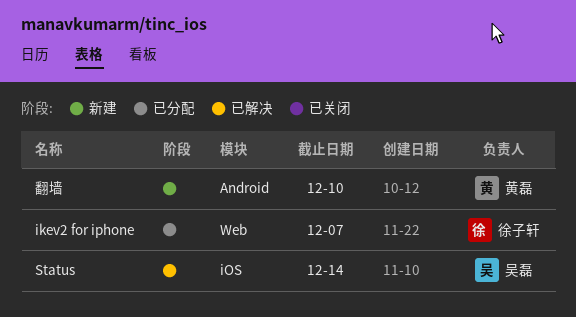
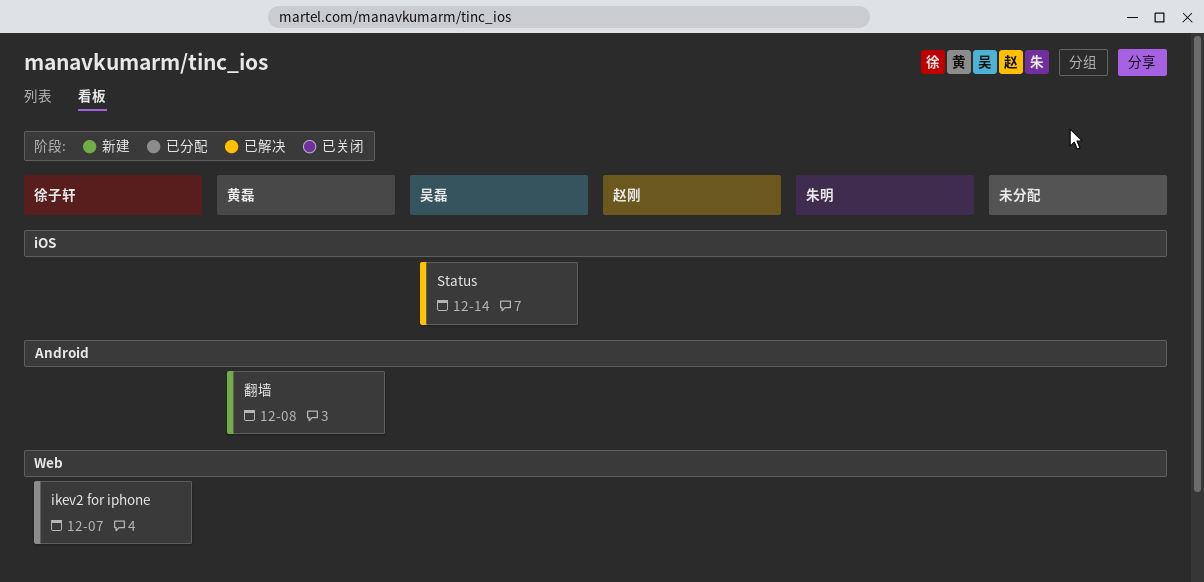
翻墙, due: Dec 10 -> Dec 8

